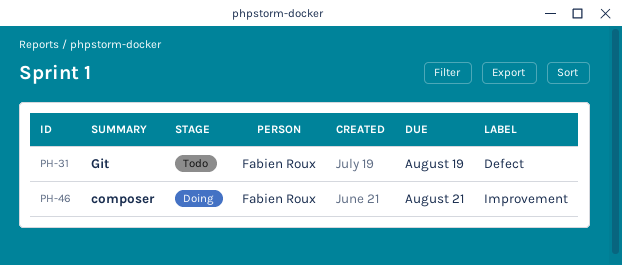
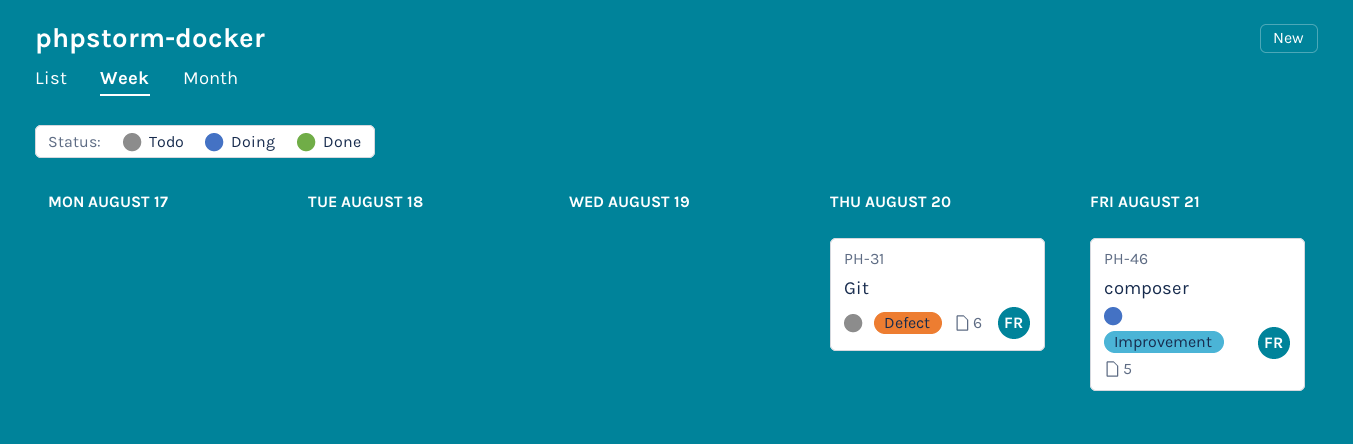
PH-31, due: Aug 19 -> Aug 20

